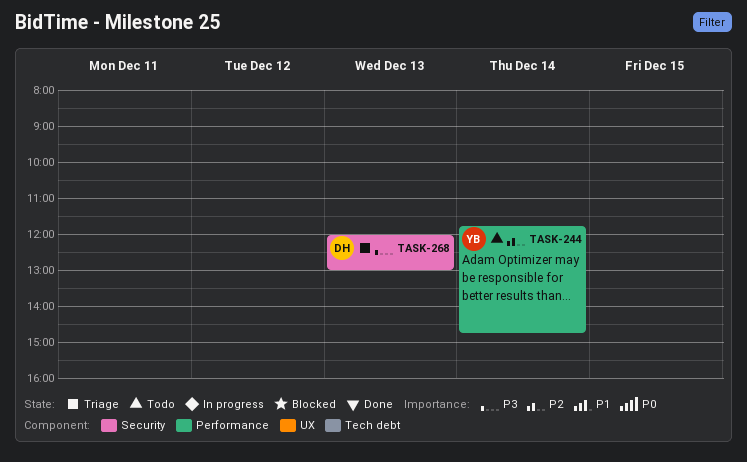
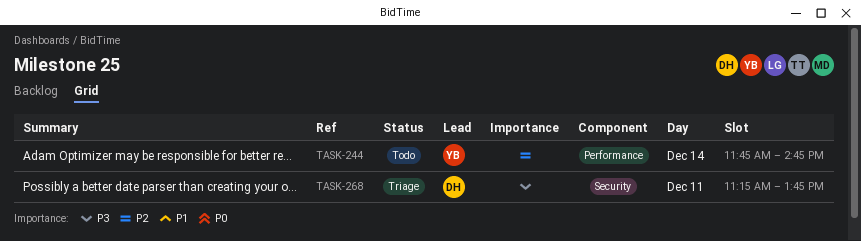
TASK-268, day: Dec 13 -> Dec 11
TASK-268, begins: 12:00 -> 11:15
TASK-268, ends: 13:00 -> 13:45

